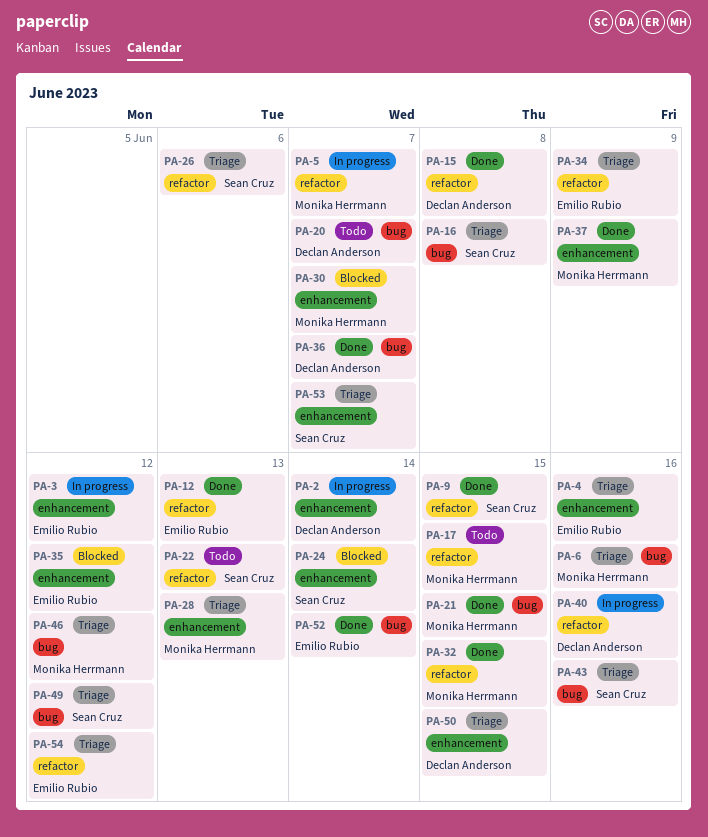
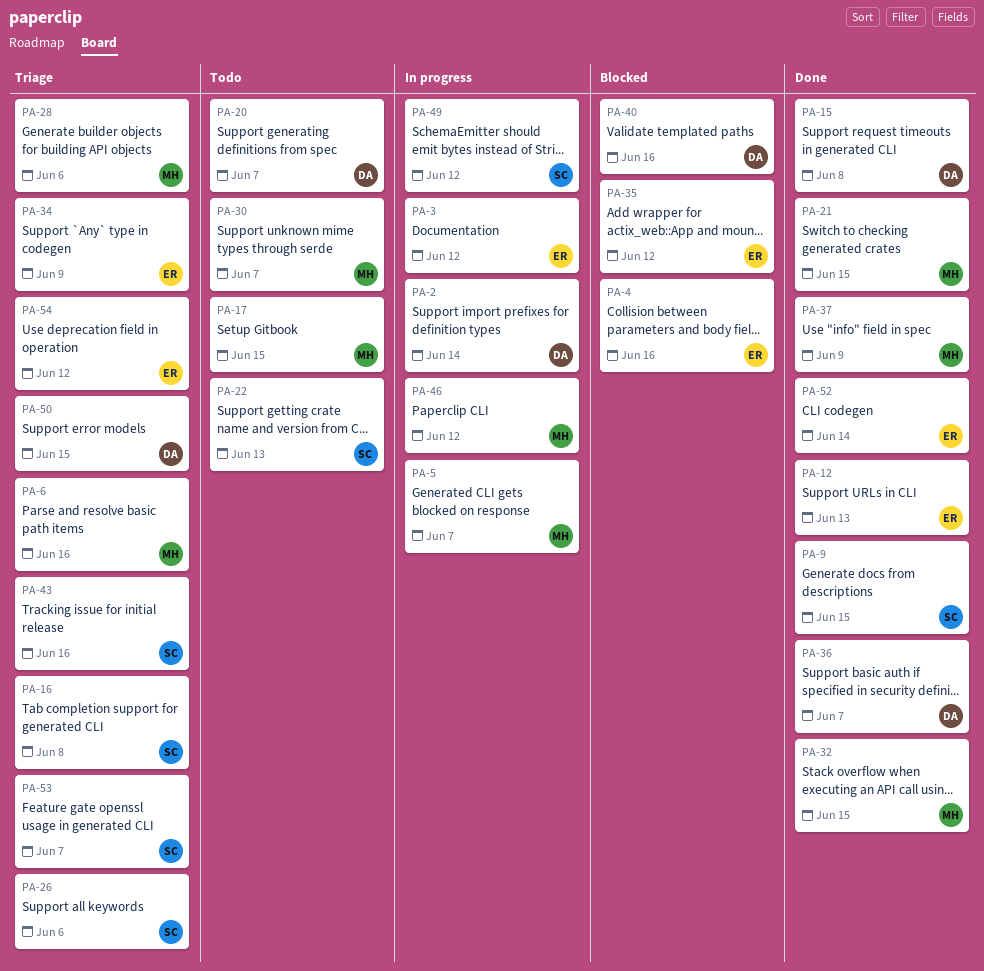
PA-4, status: Triage -> Blocked
PA-24: present -> none
PA-28, due: Jun 13 -> Jun 6
PA-30, status: Blocked -> Todo
PA-40, status: In progress -> Blocked
PA-46, status: Triage -> In progress
PA-49, status: Triage -> In progress

